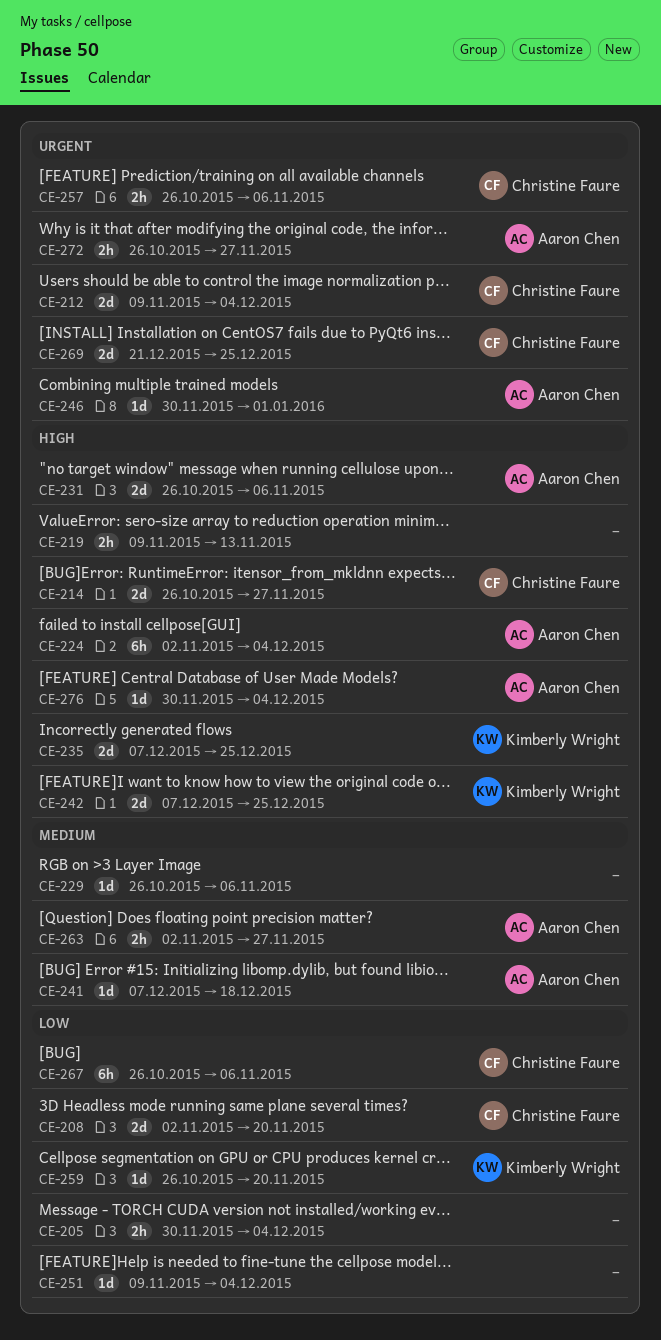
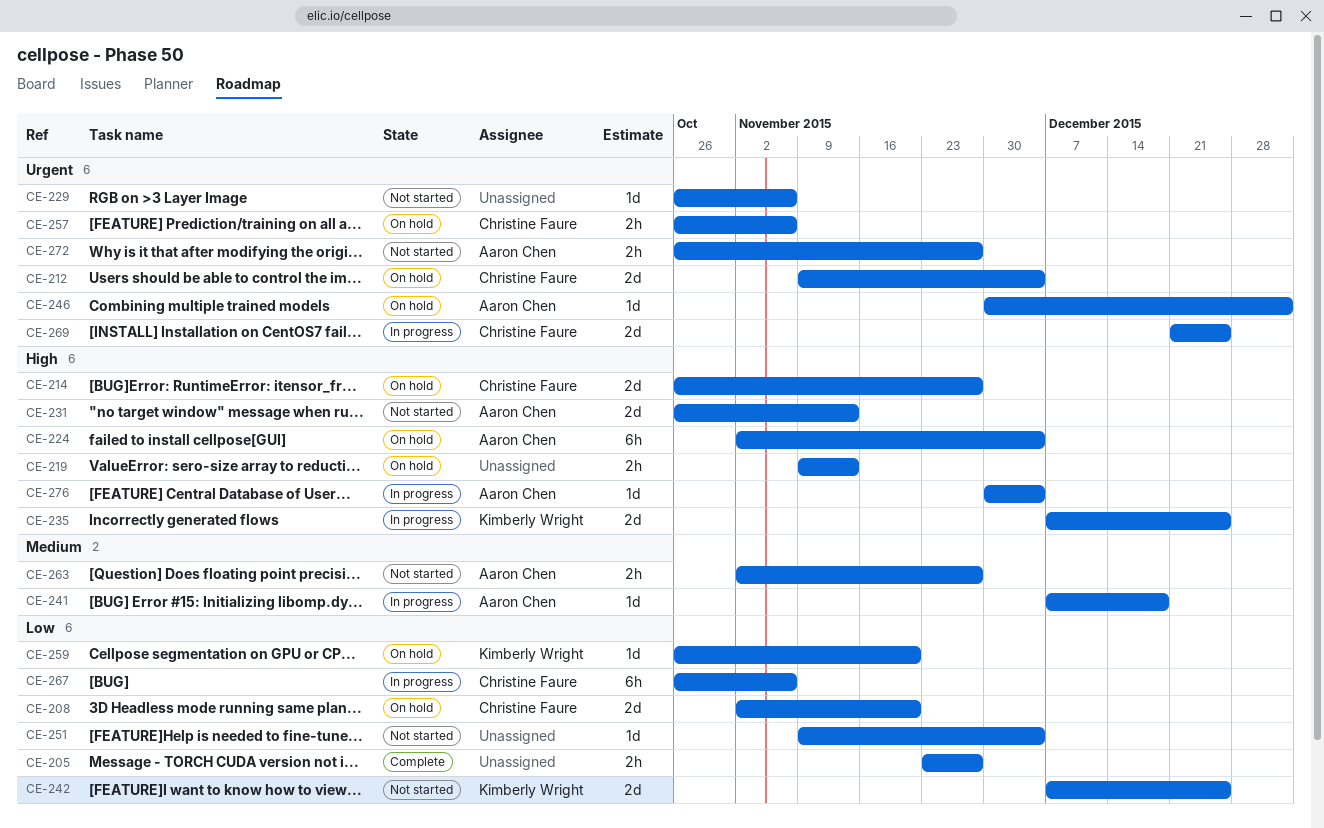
CE-205, start: Nov 30 -> Nov 23
CE-205, due: Dec 4 -> Nov 27
CE-229, priority: Medium -> Urgent
CE-231, due: Nov 6 -> Nov 13
CE-242, priority: High -> Low

